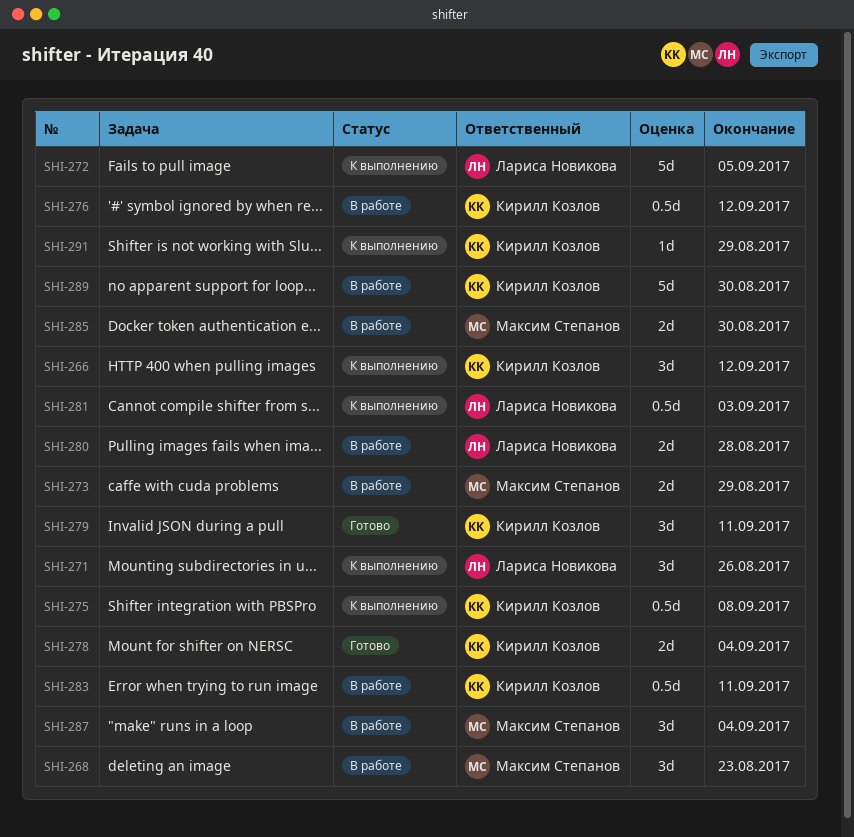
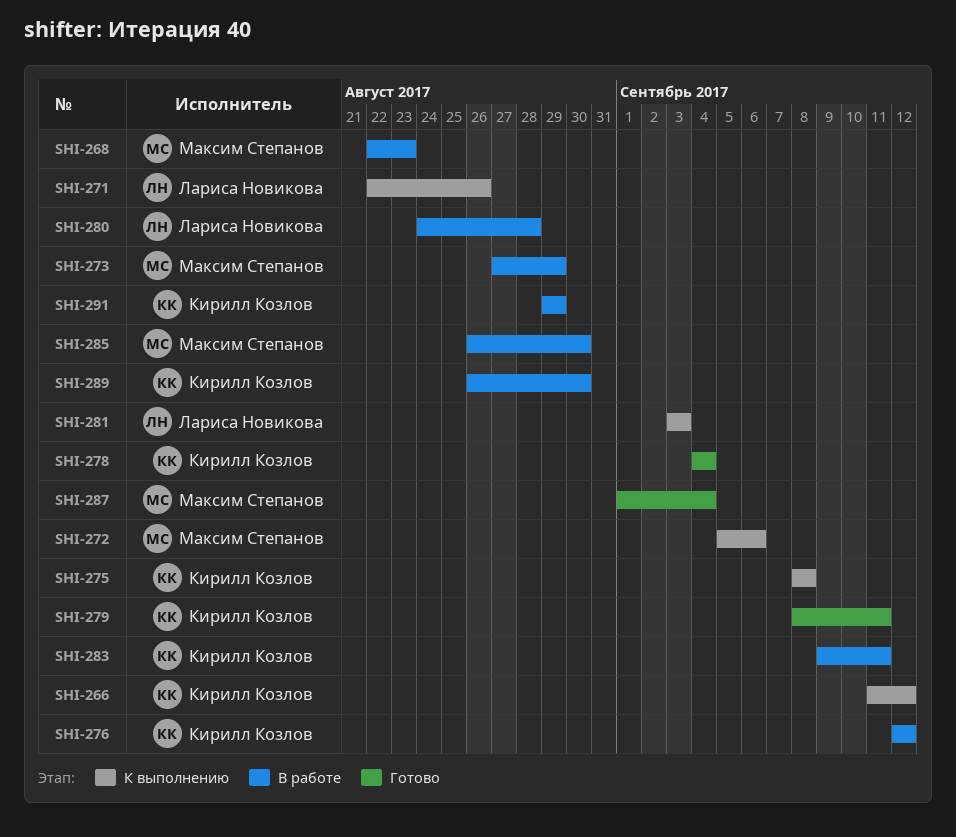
SHI-272, owner: Лариса Новикова -> Максим Степанов
SHI-272, due: Sep 5 -> Sep 6
SHI-287, status: В работе -> Готово
SHI-291, status: К выполнению -> В работе

